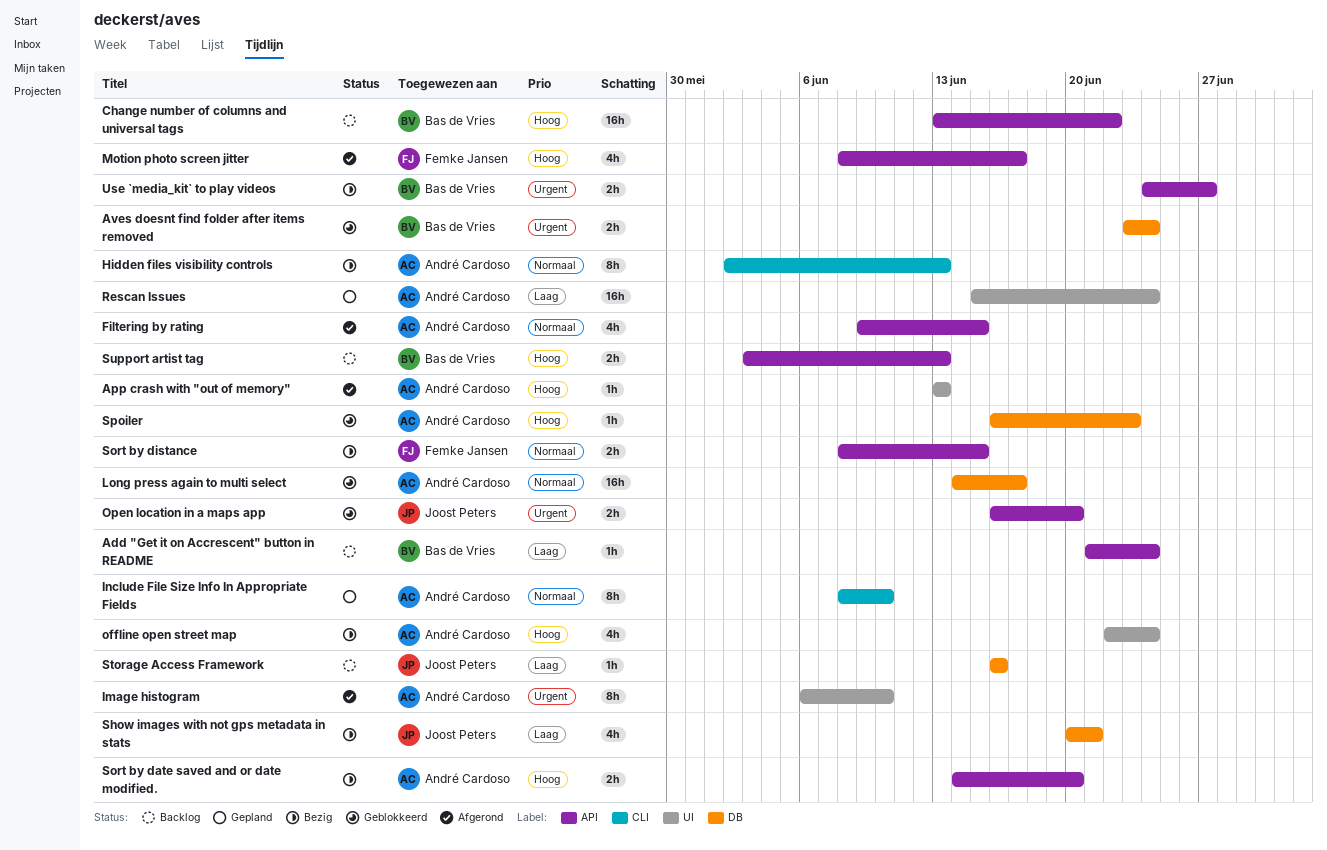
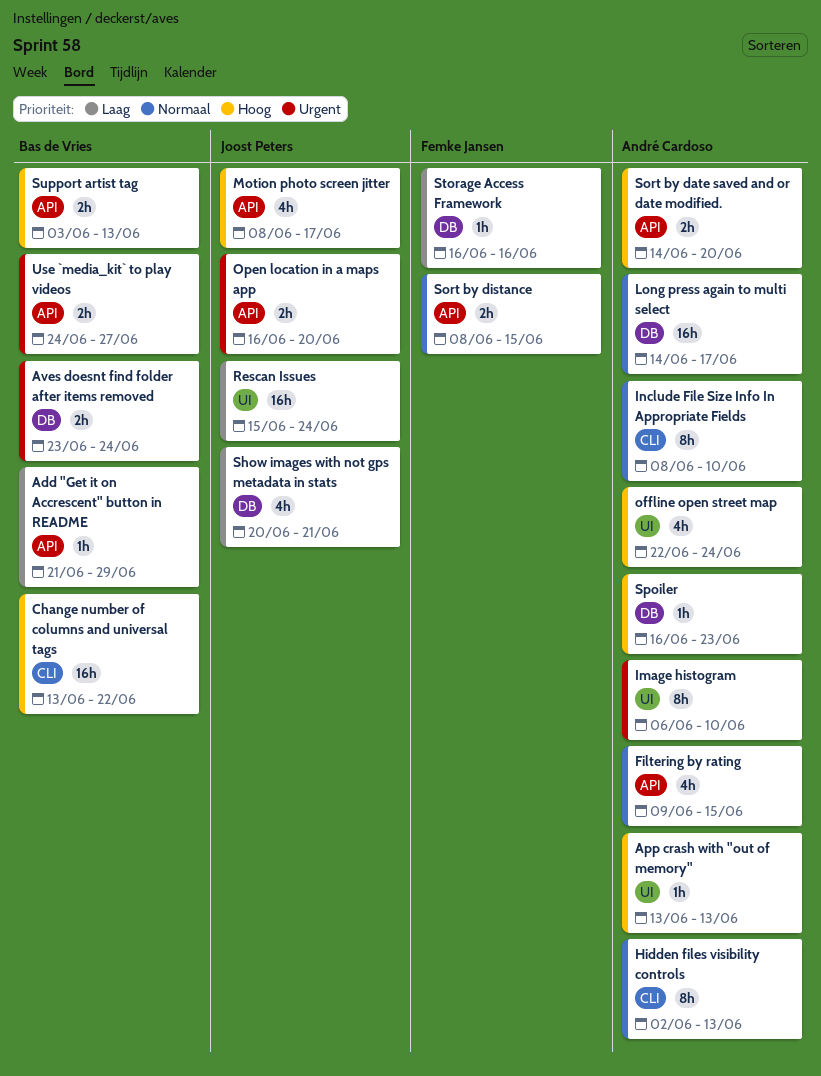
Add "Get it on Accrescent" button in README, due: Jun 24 -> Jun 29
Change number of columns and universal tags, label: API -> CLI
Motion photo screen jitter, owner: Femke Jansen -> Joost Peters
Rescan Issues, owner: André Cardoso -> Joost Peters
Storage Access Framework, owner: Joost Peters -> Femke Jansen

